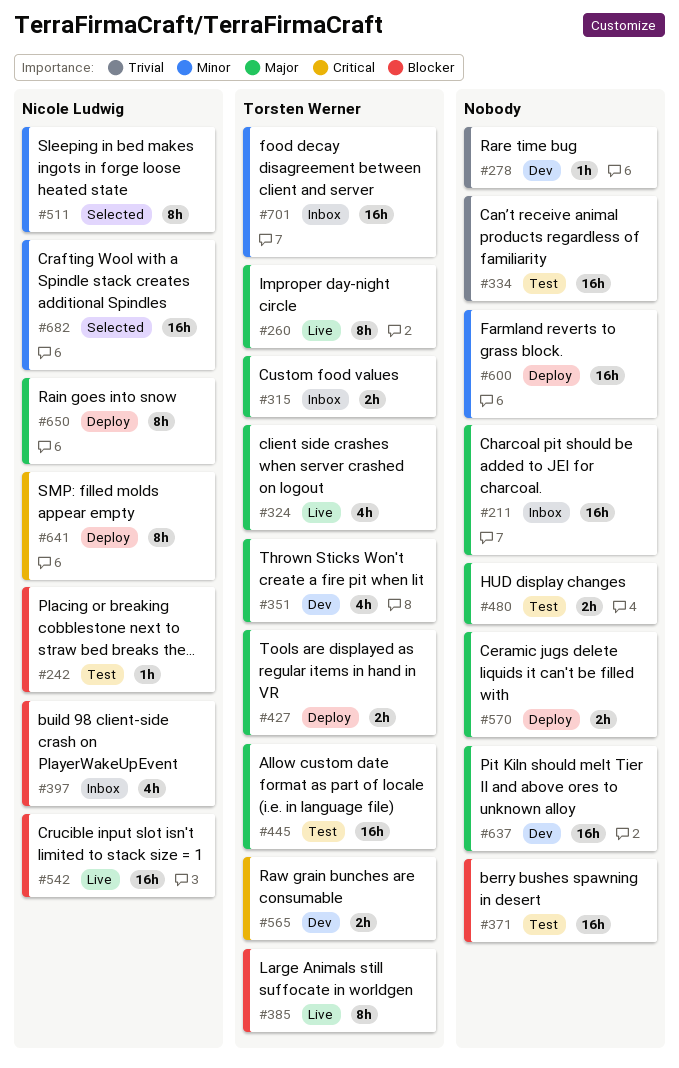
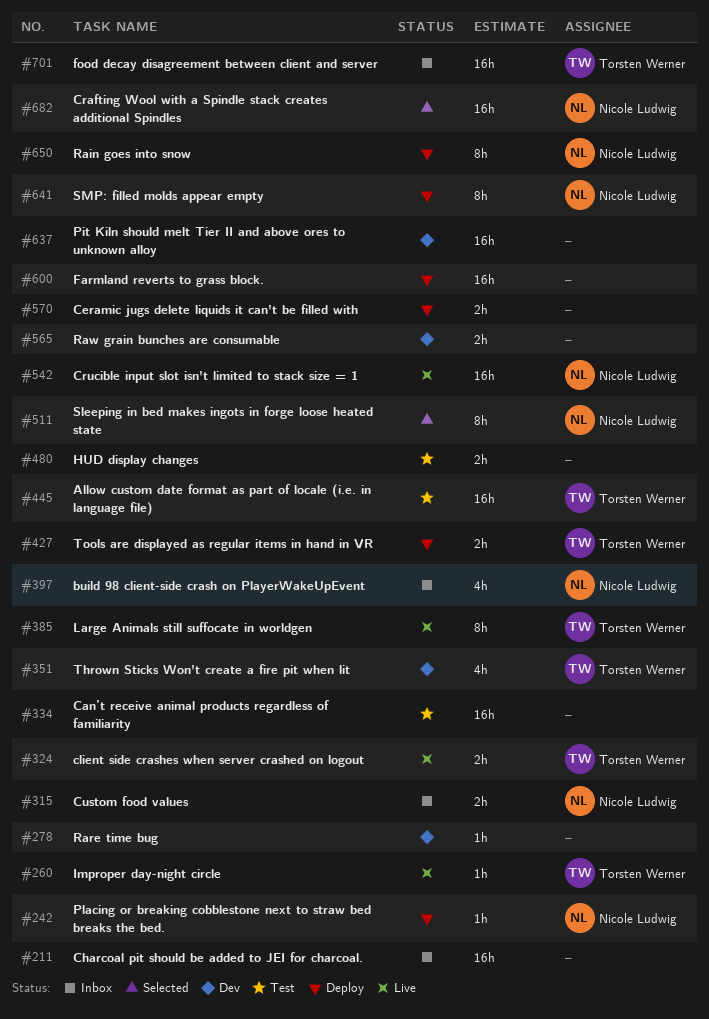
#242, status: Test -> Deploy
#260, estimate: 8h -> 1h
#315, owner: Torsten Werner -> Nicole Ludwig
#324, estimate: 4h -> 2h
#371: present -> none
#565, owner: Torsten Werner -> none

